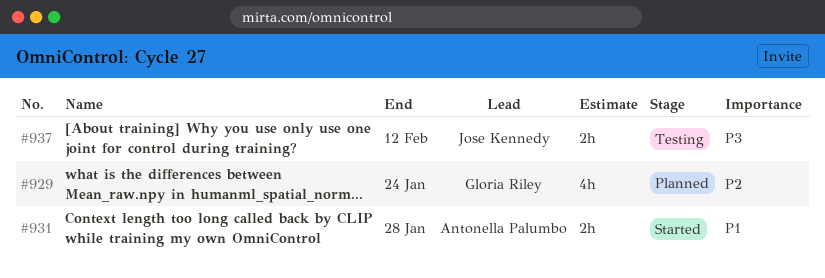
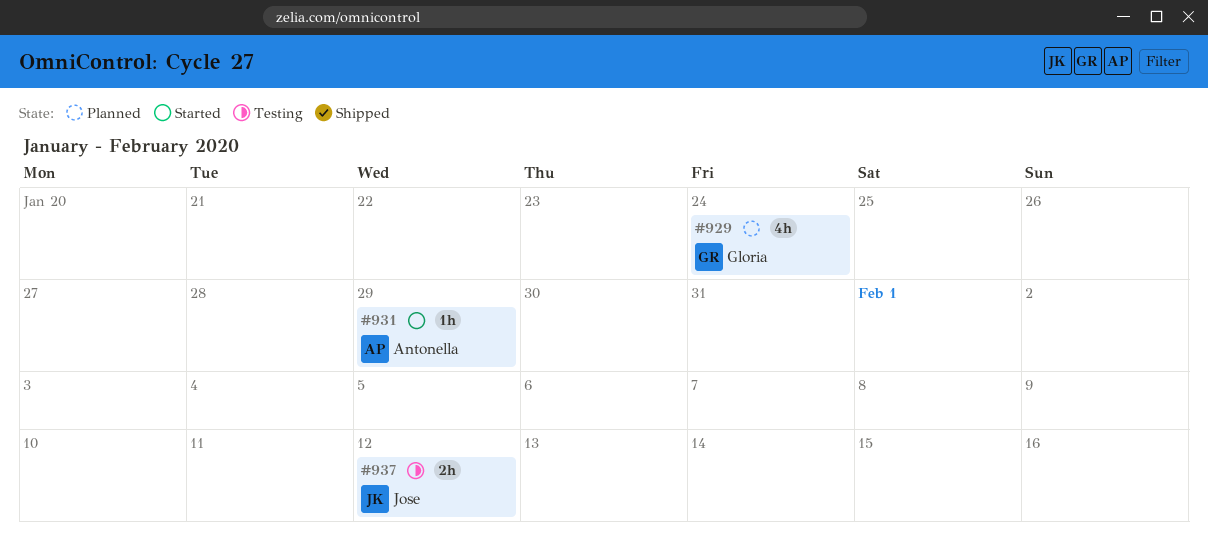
#931, estimate: 2h -> 1h
#931, due: Jan 28 -> Jan 29

